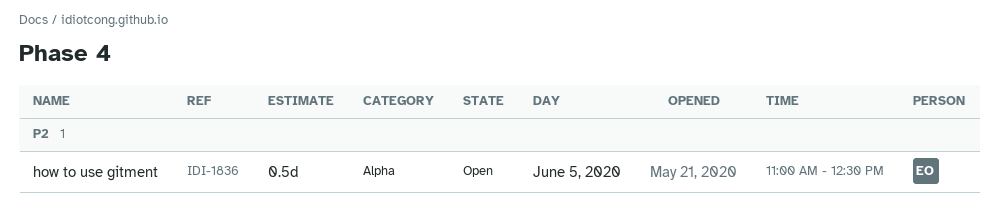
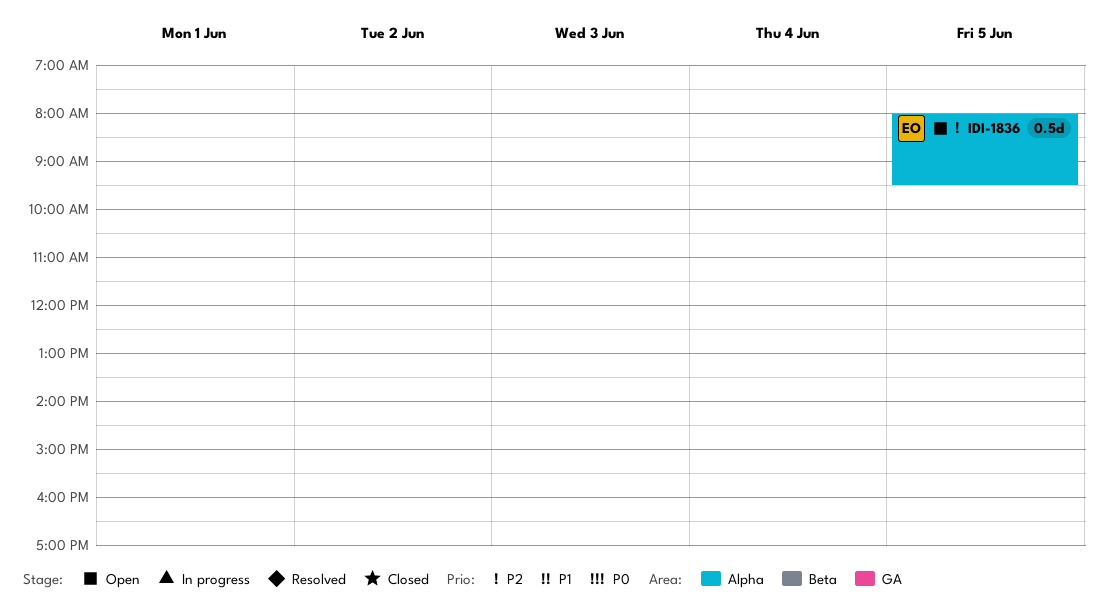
IDI-1836, begins: 11:00 -> 08:00
IDI-1836, ends: 12:30 -> 09:30

